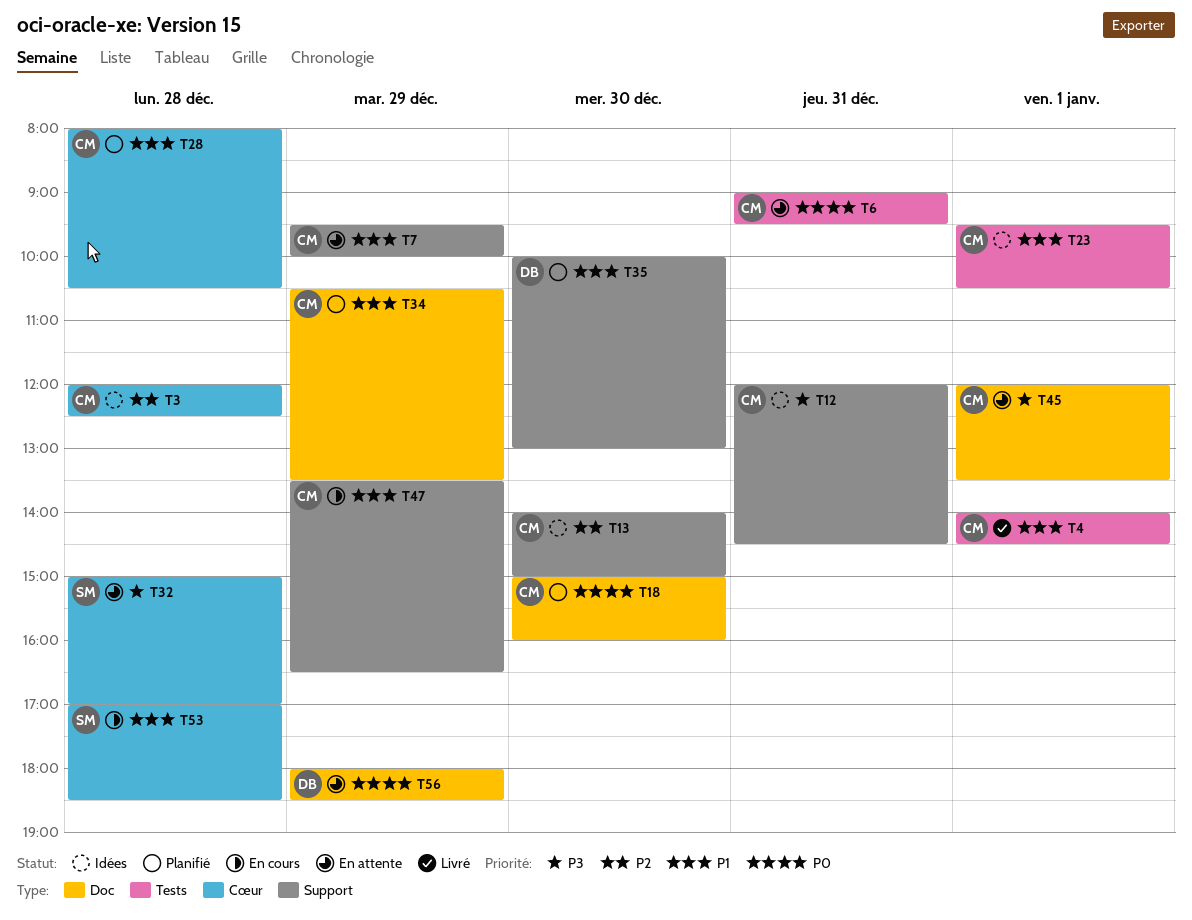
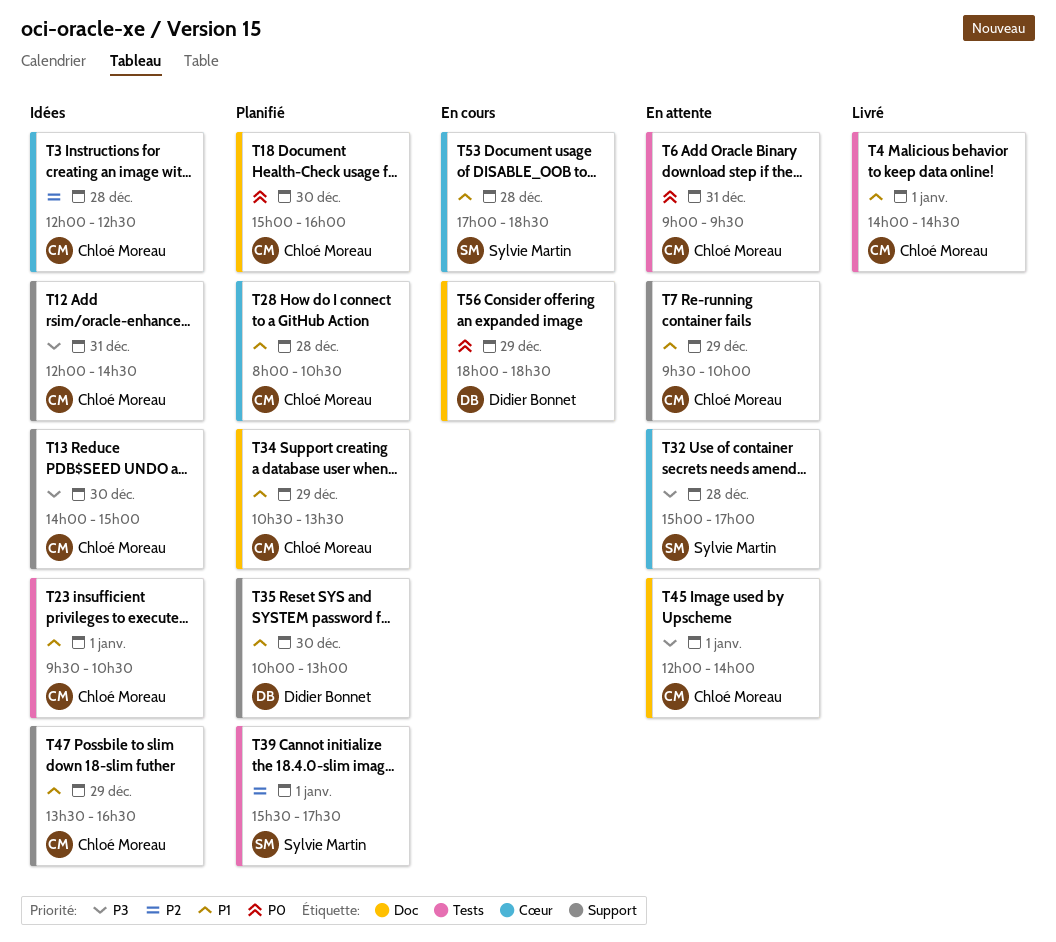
T13, priority: P2 -> P3
T39: none -> present
T45, ends: 13:30 -> 14:00
T47, status: En cours -> Idées
T56, status: En attente -> En cours

